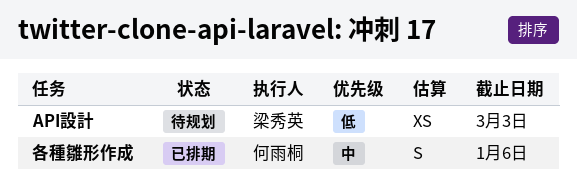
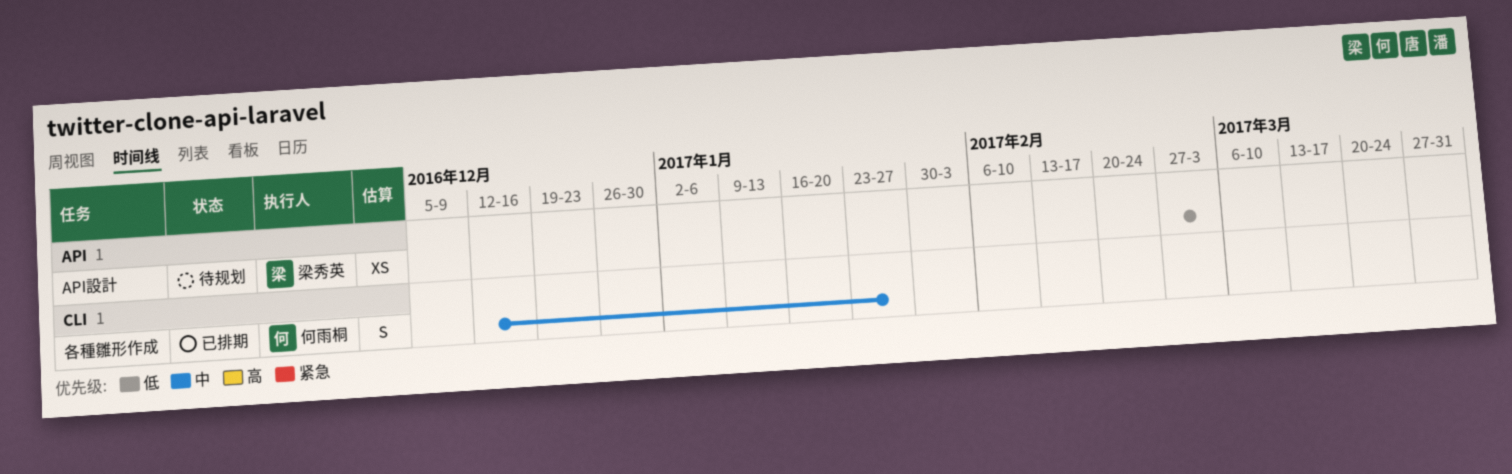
各種雛形作成, due: Jan 6 -> Jan 27

